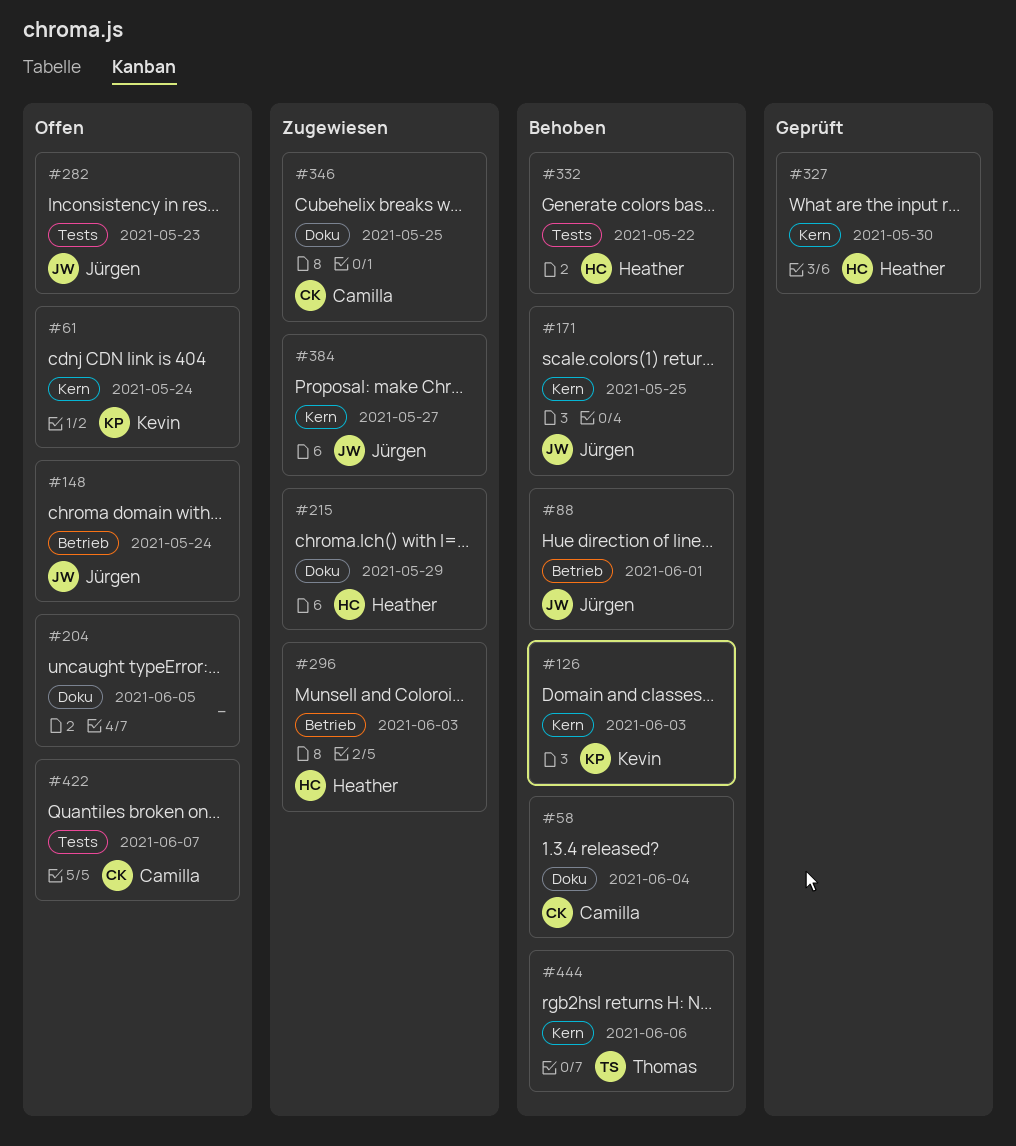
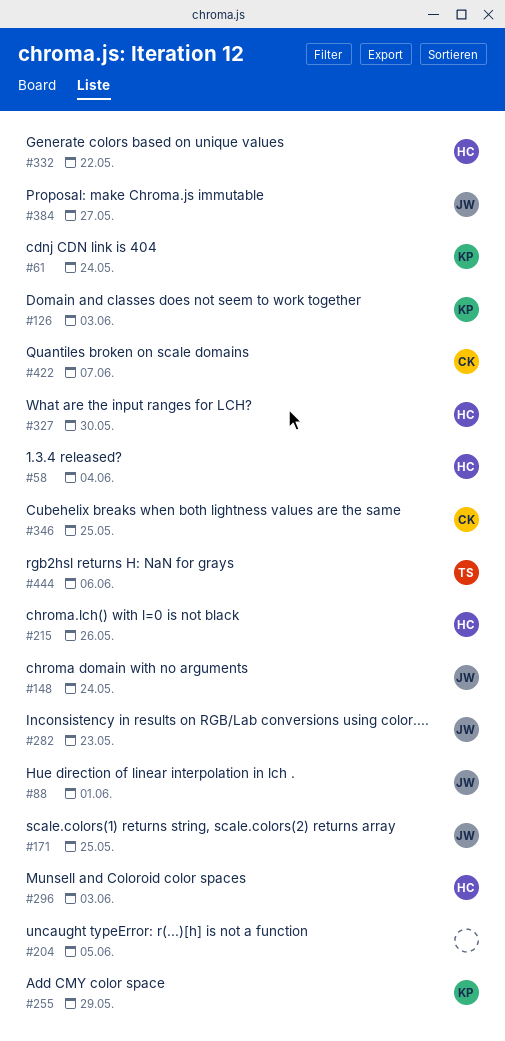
#58, owner: Camilla -> Heather
#215, due: May 29 -> May 26
#255: none -> present

